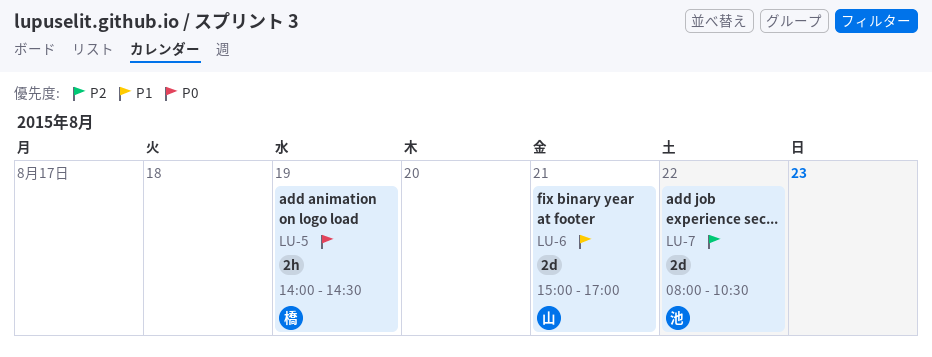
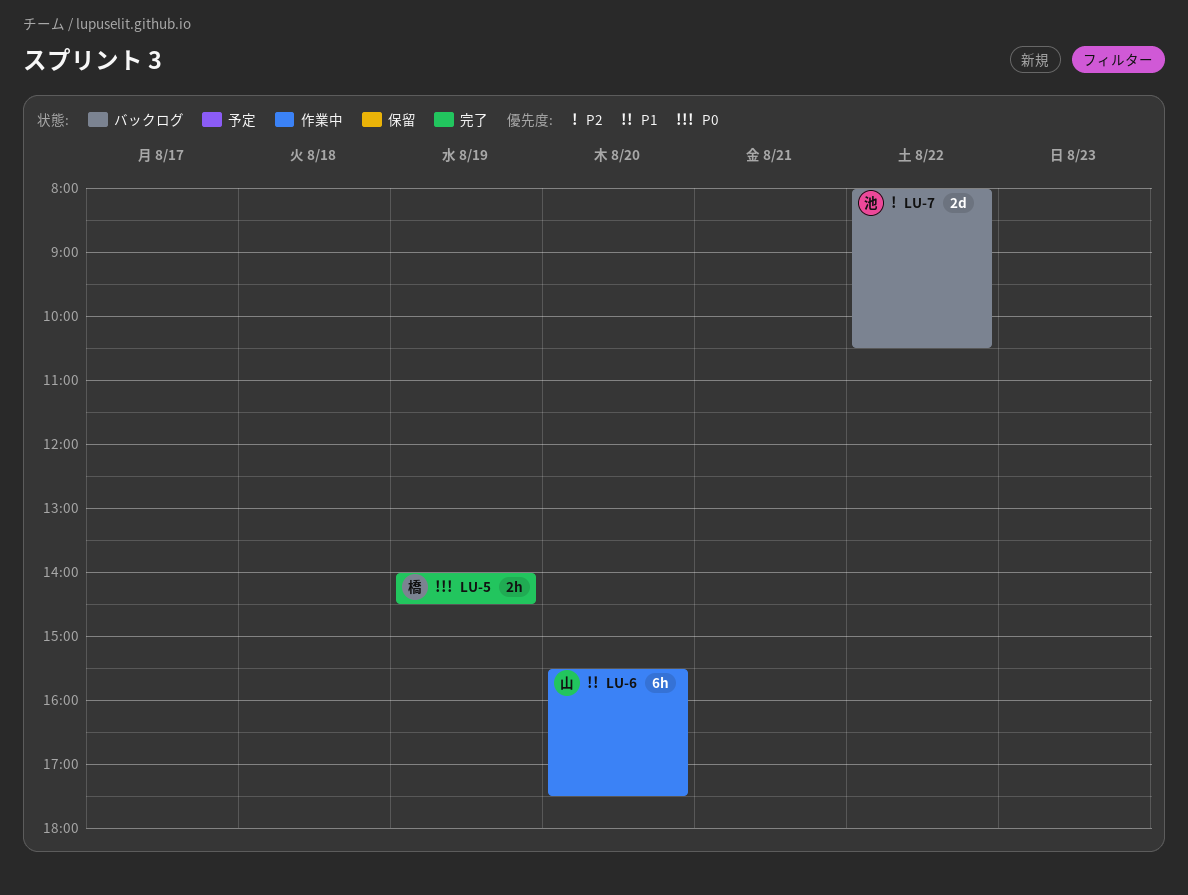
LU-6, estimate: 2d -> 6h
LU-6, day: Aug 21 -> Aug 20
LU-6, begins: 15:00 -> 15:30
LU-6, ends: 17:00 -> 17:30

